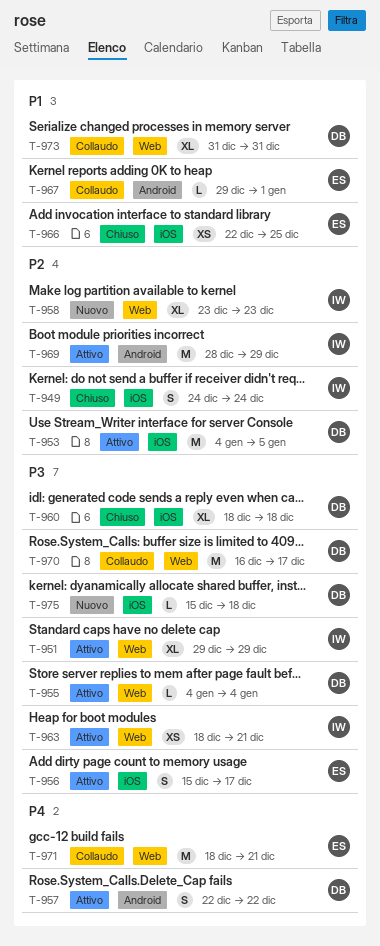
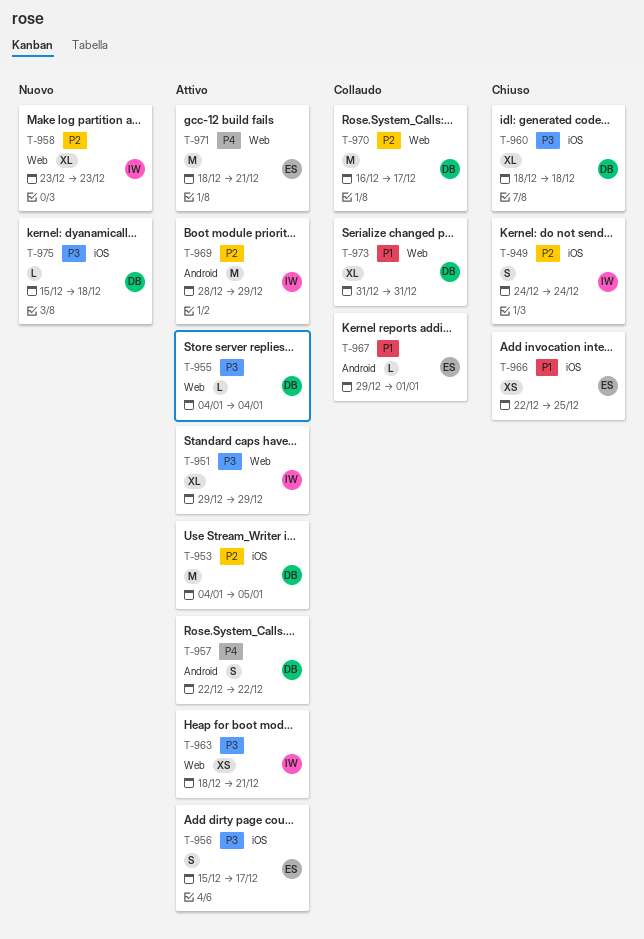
T-970, priority: P3 -> P2
T-971, status: Collaudo -> Attivo

